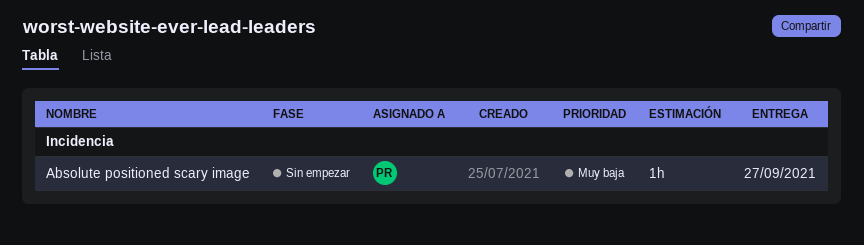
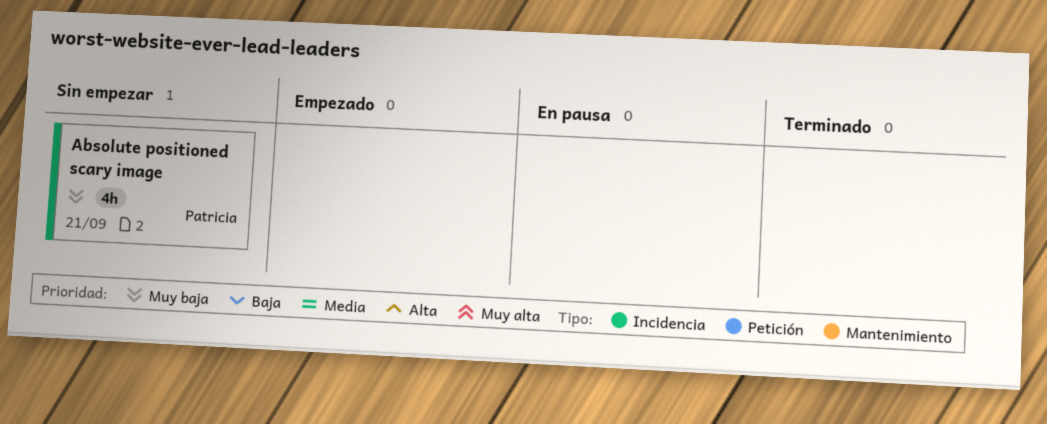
Absolute positioned scary image, estimate: 1h -> 4h
Absolute positioned scary image, due: Sep 27 -> Sep 21

